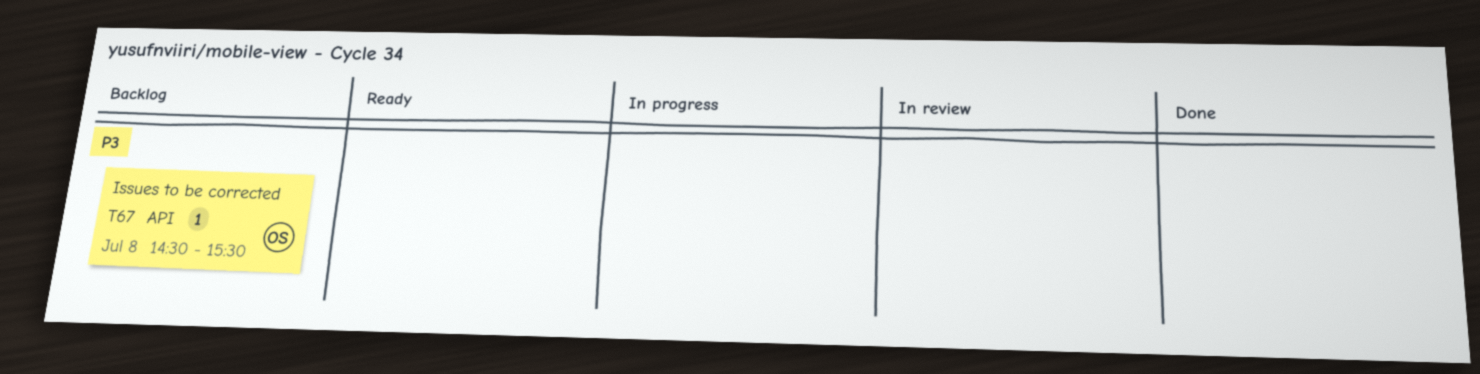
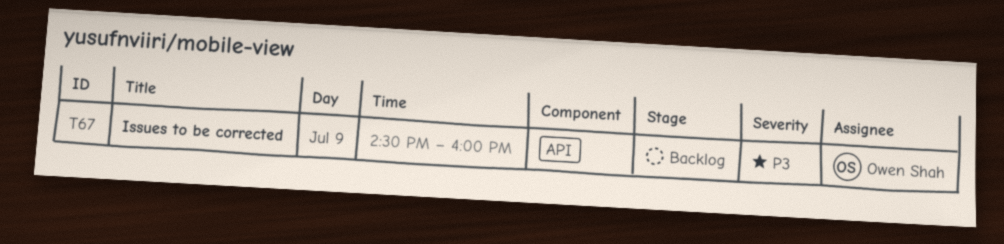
T67, day: Jul 8 -> Jul 9
T67, ends: 15:30 -> 16:00

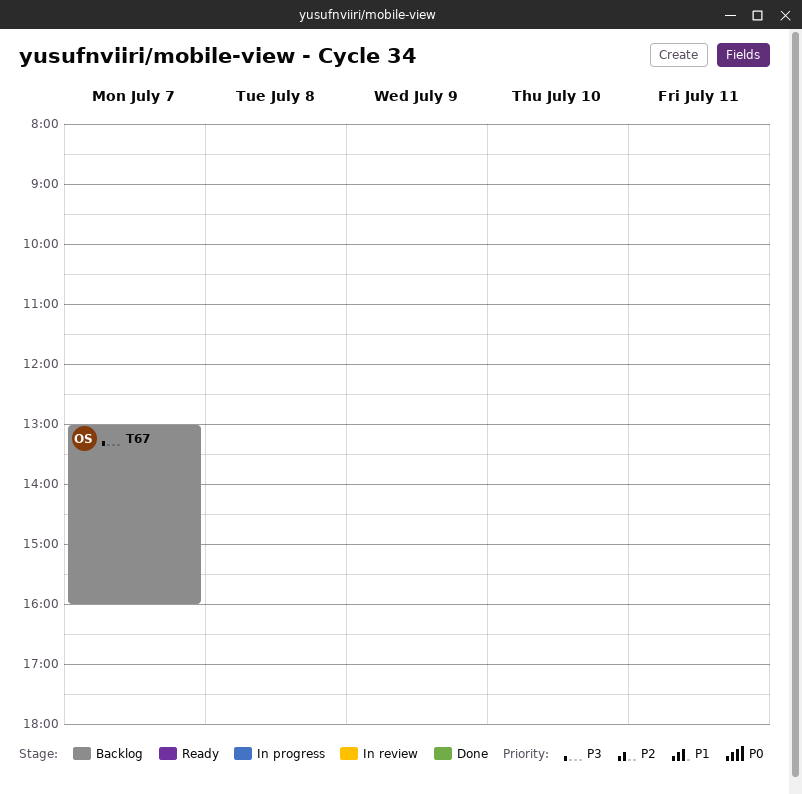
T67, day: Jul 9 -> Jul 7
T67, begins: 14:30 -> 13:00

